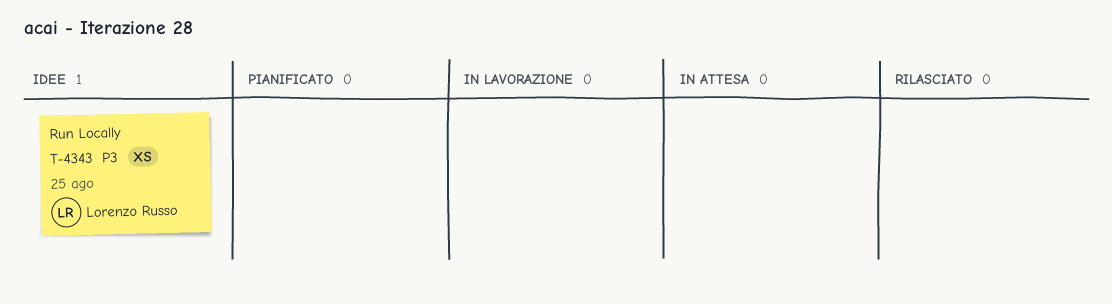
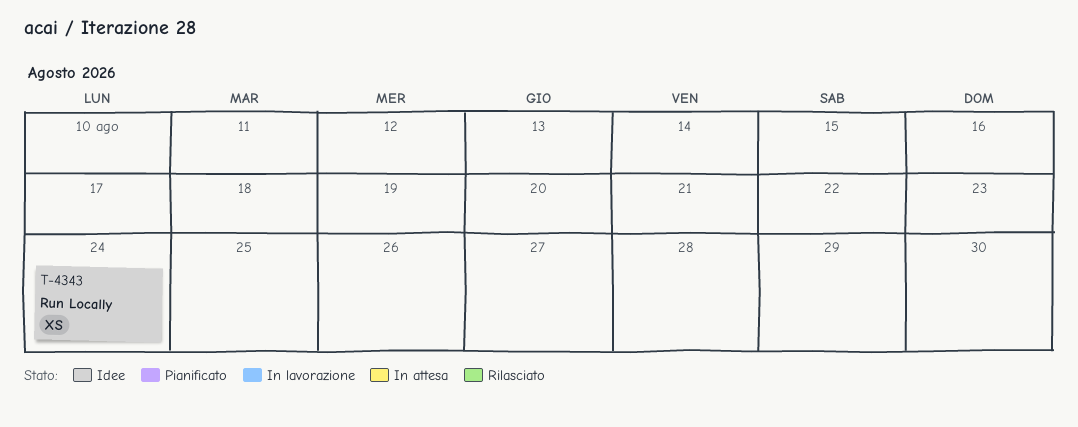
T-4343, due: Aug 25 -> Aug 24

